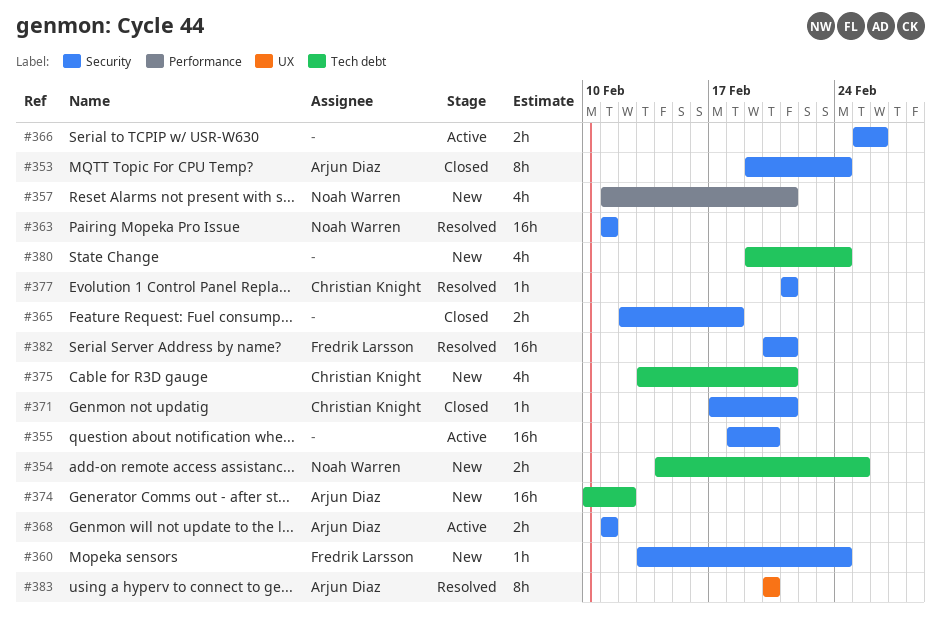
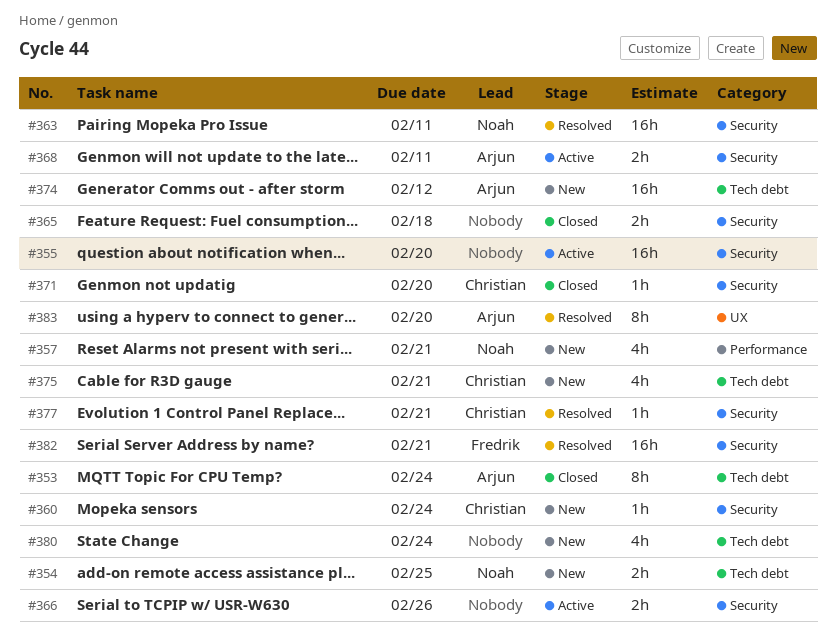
#353, label: Security -> Tech debt
#360, owner: Fredrik Larsson -> Christian Knight
#371, due: Feb 21 -> Feb 20

